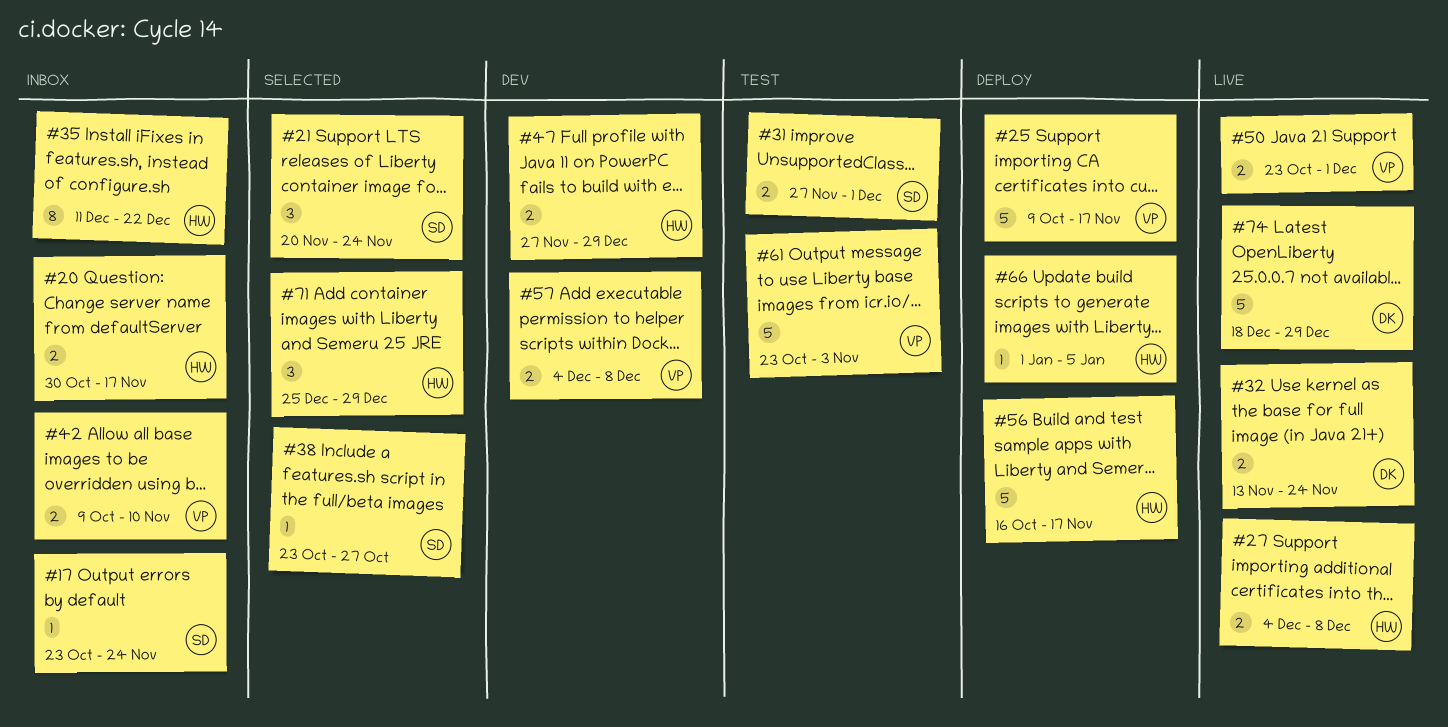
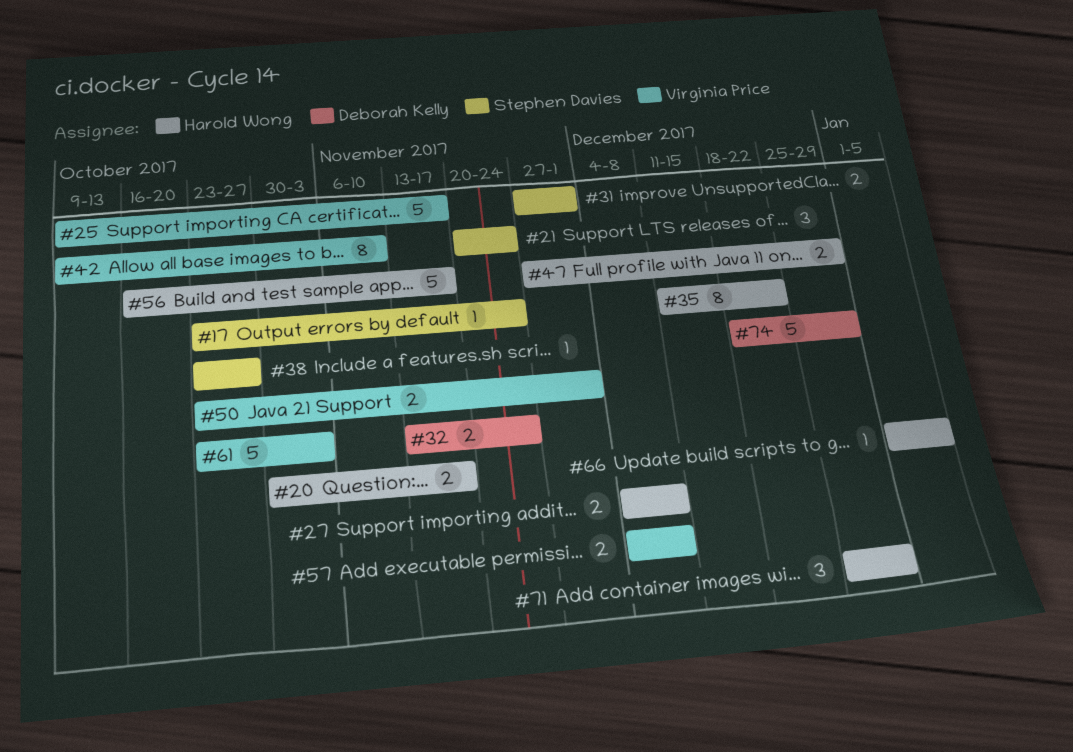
#42, estimate: 2 -> 8

